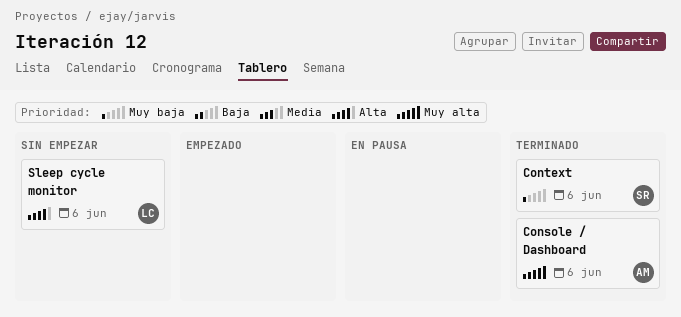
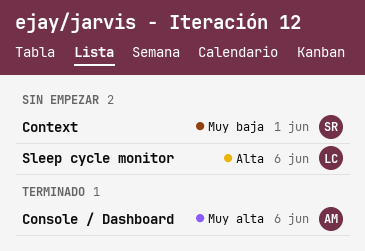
Context, status: Terminado -> Sin empezar
Context, due: Jun 6 -> Jun 1

